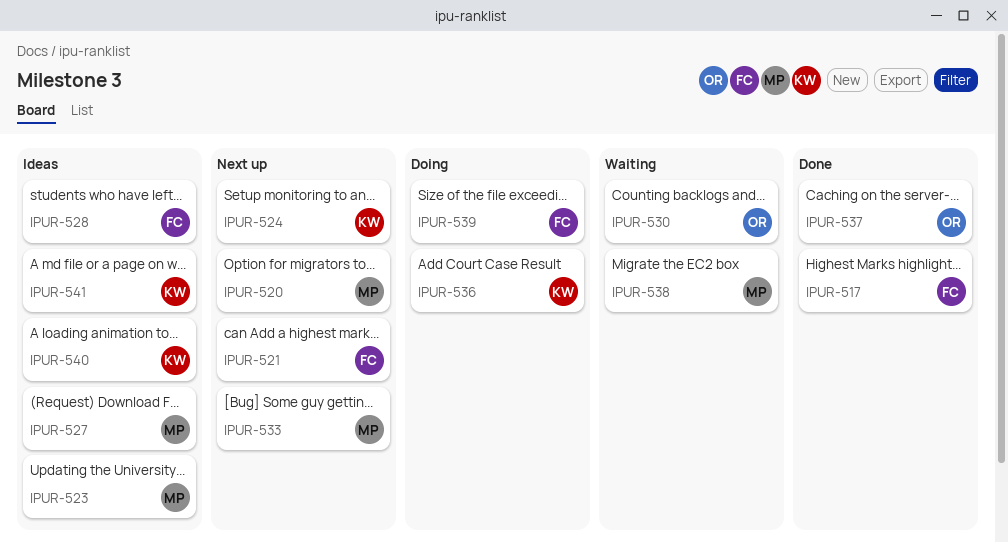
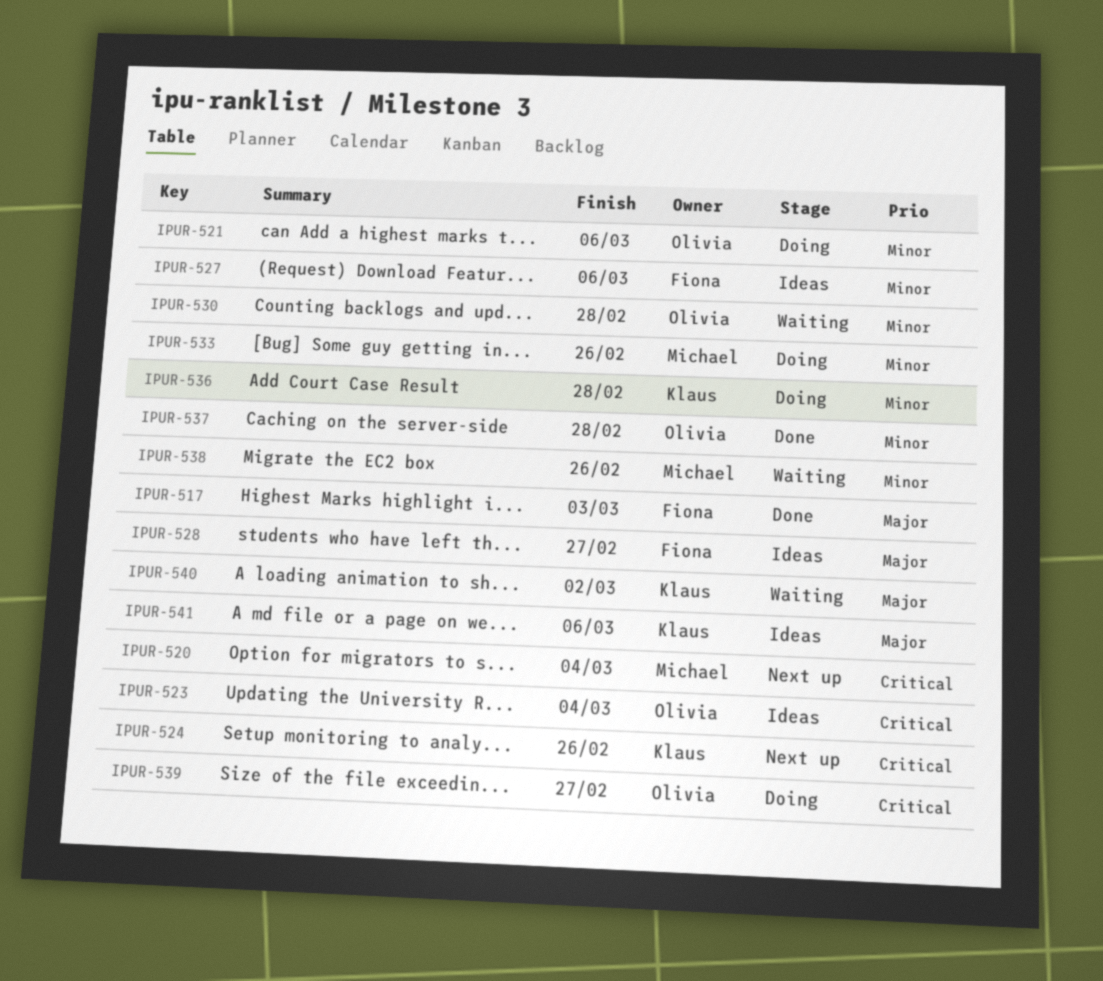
IPUR-521, status: Next up -> Doing
IPUR-521, owner: Fiona -> Olivia
IPUR-523, owner: Michael -> Olivia
IPUR-527, owner: Michael -> Fiona
IPUR-533, status: Next up -> Doing
IPUR-539, owner: Fiona -> Olivia
IPUR-540, status: Ideas -> Waiting

